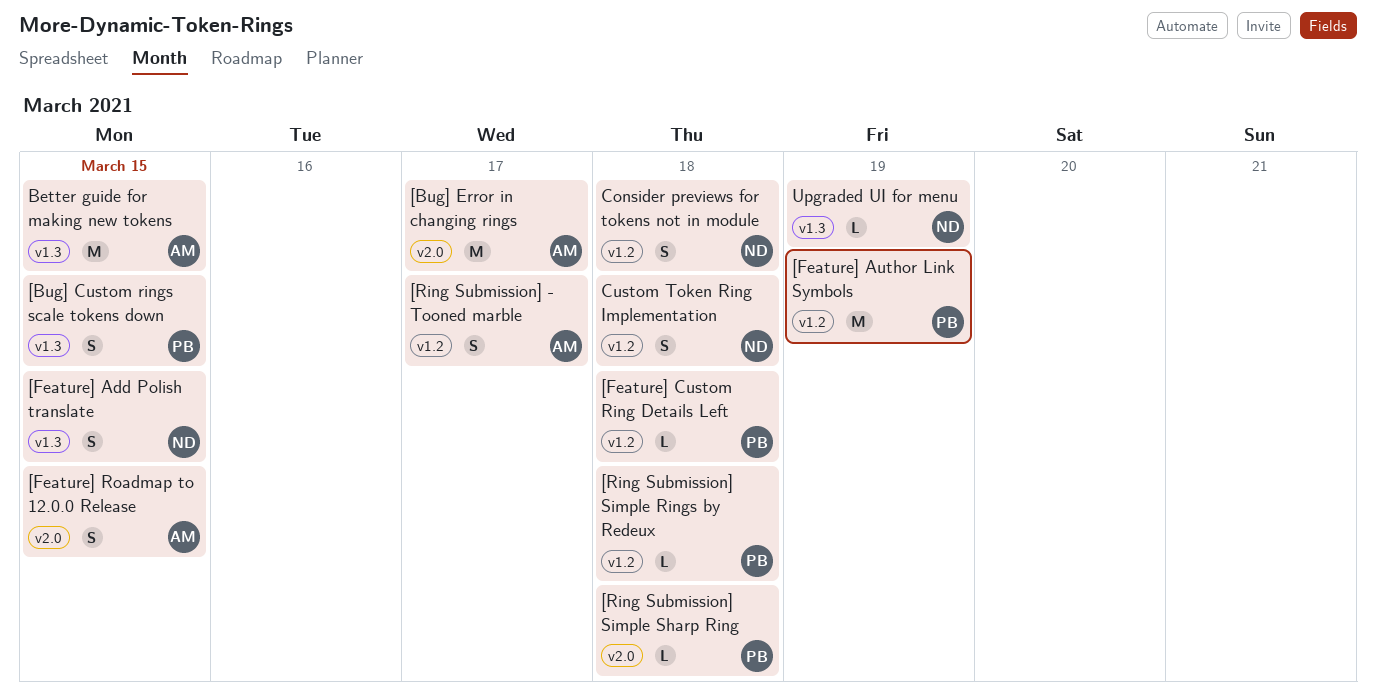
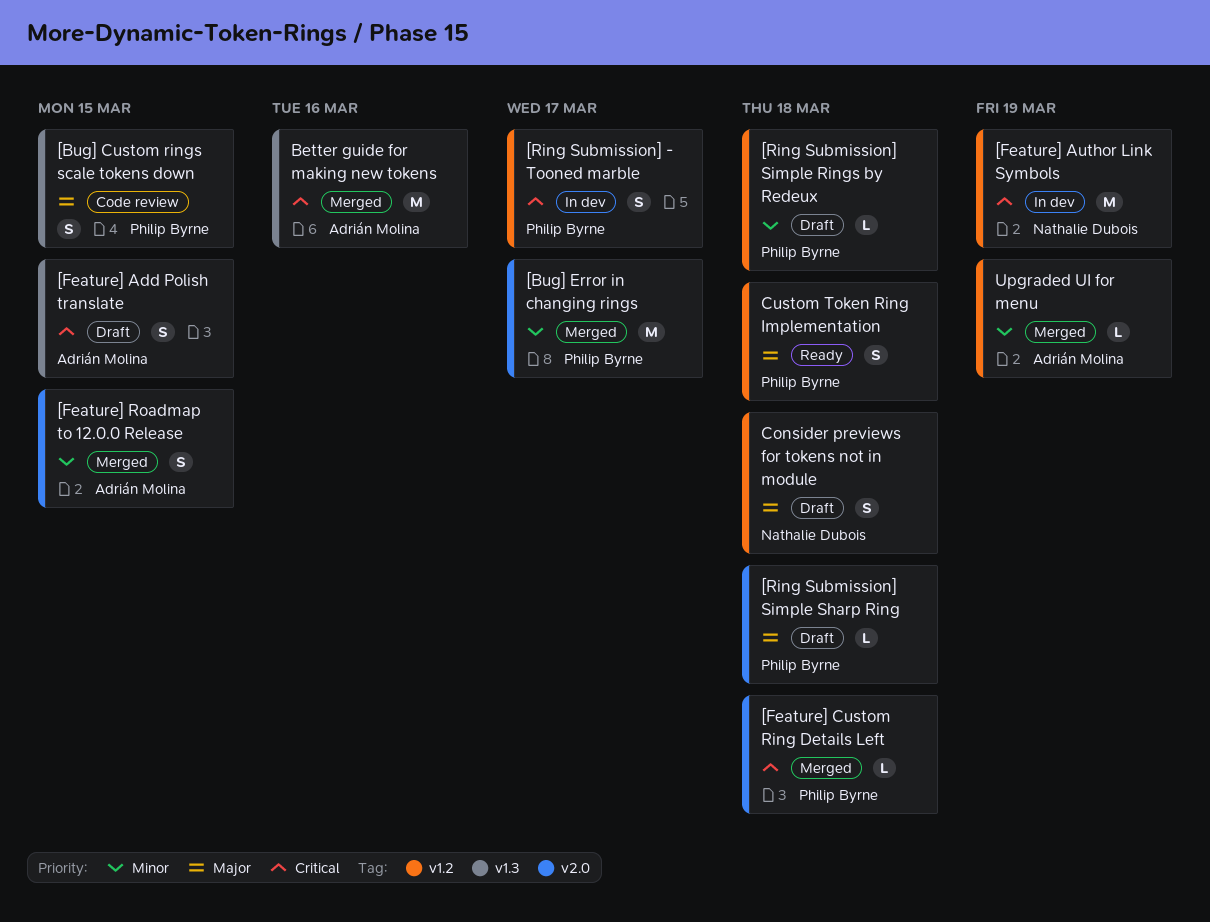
[Bug] Error in changing rings, owner: Adrián Molina -> Philip Byrne
[Feature] Add Polish translate, owner: Nathalie Dubois -> Adrián Molina
[Feature] Author Link Symbols, owner: Philip Byrne -> Nathalie Dubois
[Feature] Custom Ring Details Left, label: v1.2 -> v2.0
[Ring Submission] - Tooned marble, owner: Adrián Molina -> Philip Byrne
Better guide for making new tokens, due: Mar 15 -> Mar 16
Custom Token Ring Implementation, owner: Nathalie Dubois -> Philip Byrne
Upgraded UI for menu, owner: Nathalie Dubois -> Adrián Molina
Upgraded UI for menu, label: v1.3 -> v1.2

